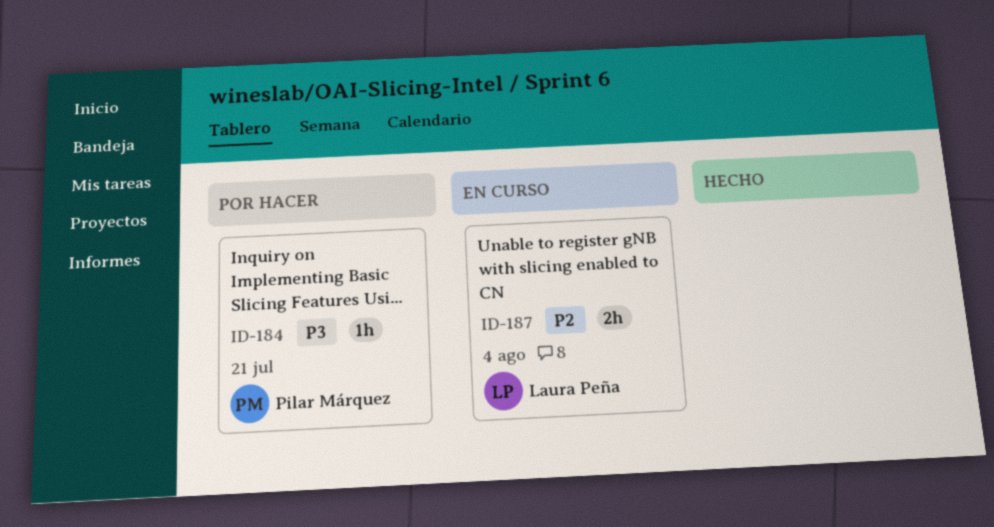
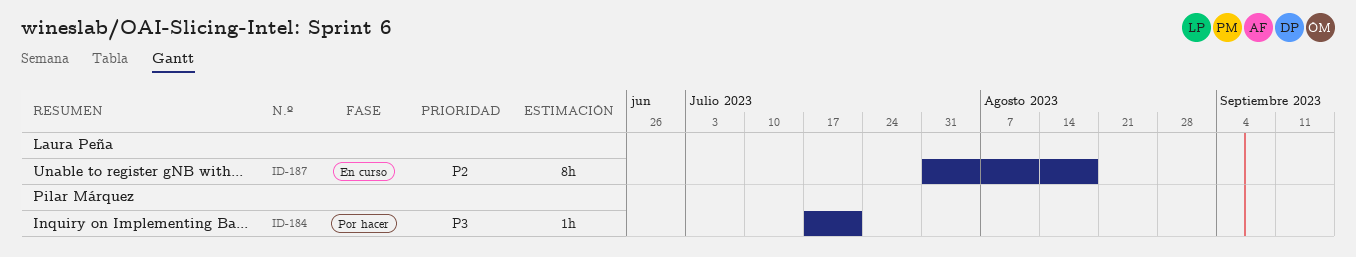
ID-187, estimate: 2h -> 8h
ID-187, due: Aug 4 -> Aug 18

